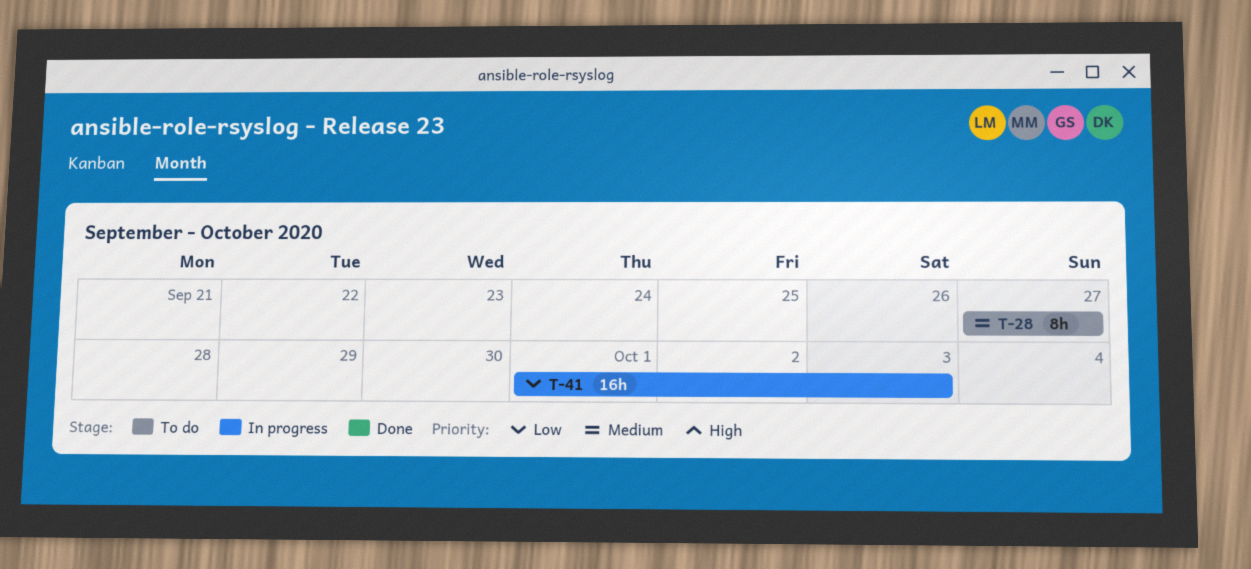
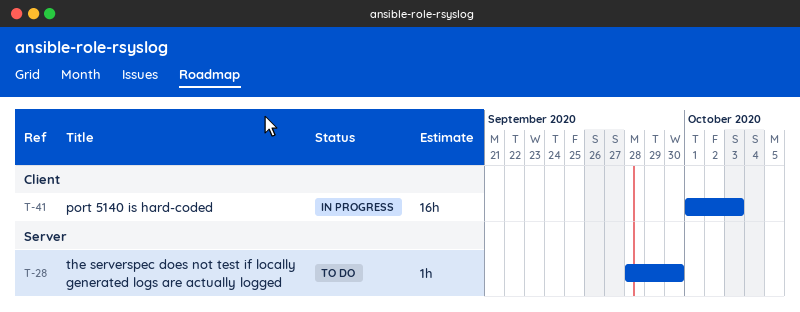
T-28, estimate: 8h -> 1h
T-28, start: Sep 27 -> Sep 28
T-28, due: Sep 27 -> Sep 30

